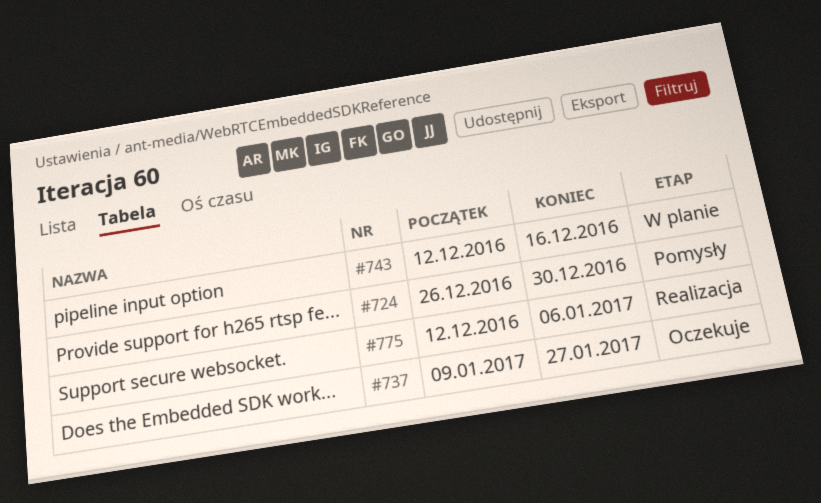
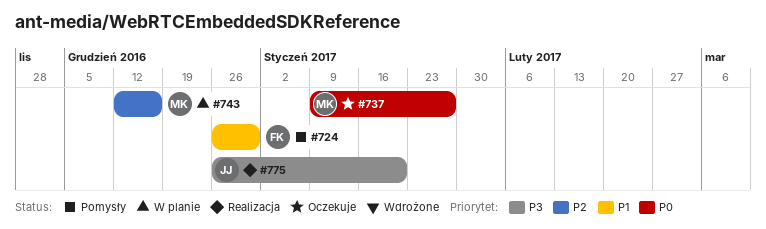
#775, start: Dec 12 -> Dec 26
#775, due: Jan 6 -> Jan 20

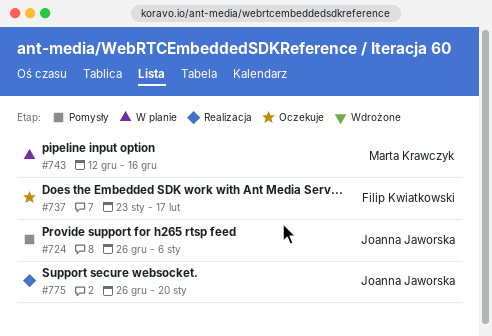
#724, owner: Filip Kwiatkowski -> Joanna Jaworska
#724, due: Dec 30 -> Jan 6
#737, owner: Marta Krawczyk -> Filip Kwiatkowski
#737, start: Jan 9 -> Jan 23
#737, due: Jan 27 -> Feb 17

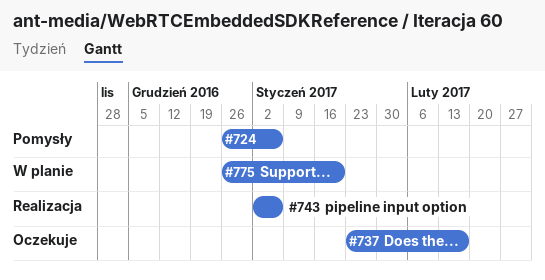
#743, status: W planie -> Realizacja
#743, start: Dec 12 -> Jan 2
#743, due: Dec 16 -> Jan 6
#775, status: Realizacja -> W planie

